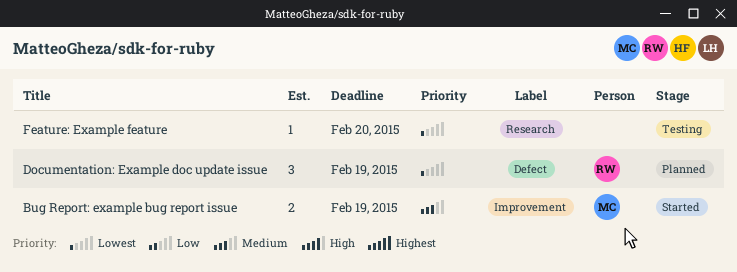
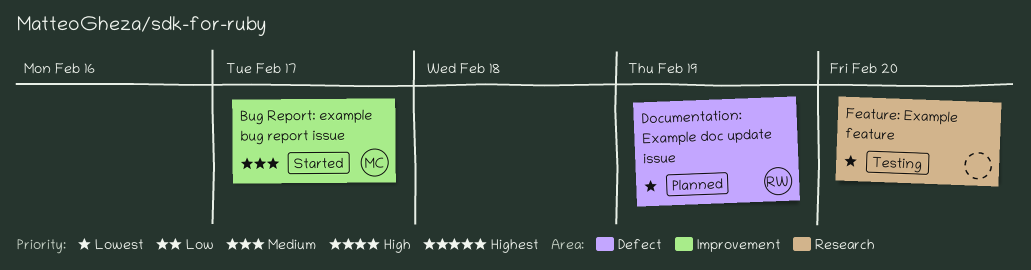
Bug Report: example bug report issue, due: Feb 19 -> Feb 17

